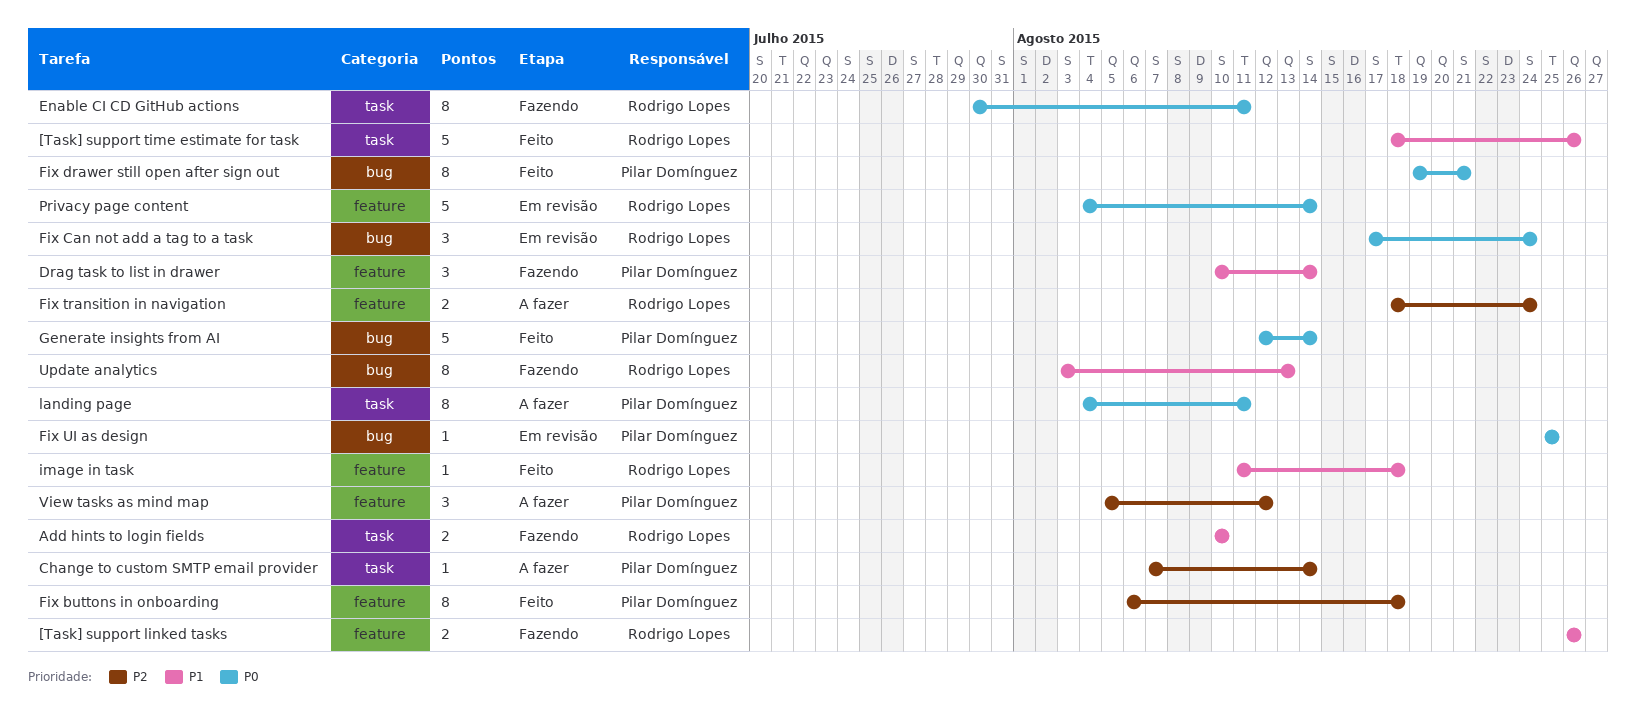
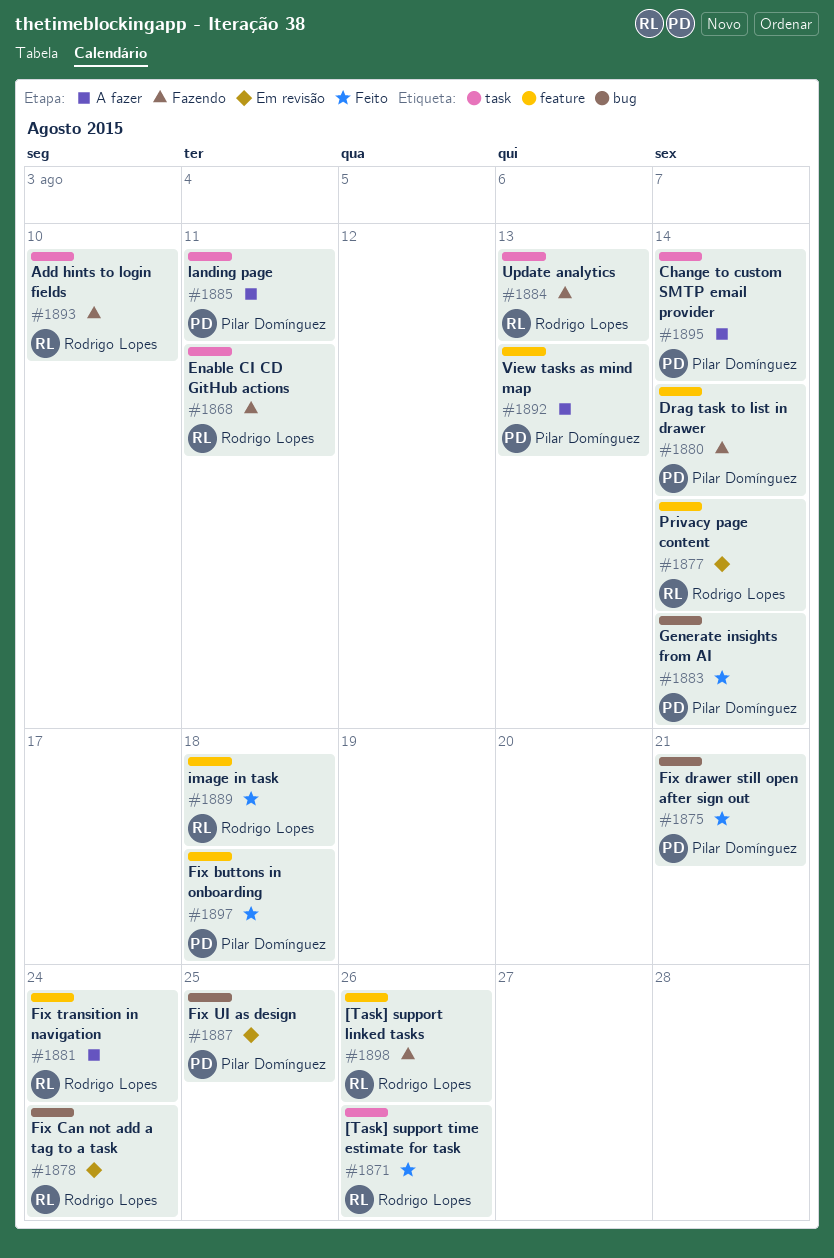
Update analytics, label: bug -> task
View tasks as mind map, due: Aug 12 -> Aug 13

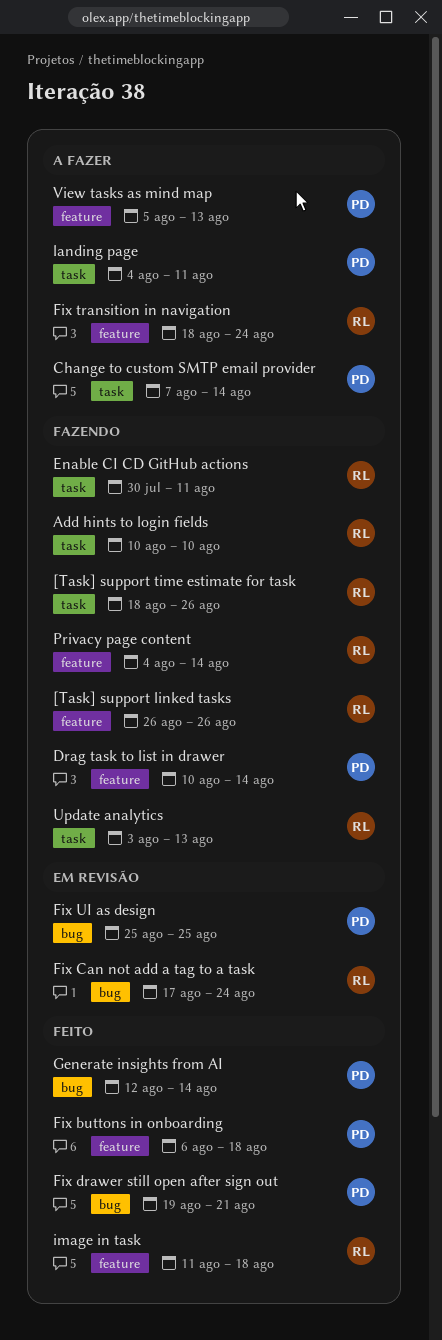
[Task] support time estimate for task, status: Feito -> Fazendo
Privacy page content, status: Em revisão -> Fazendo

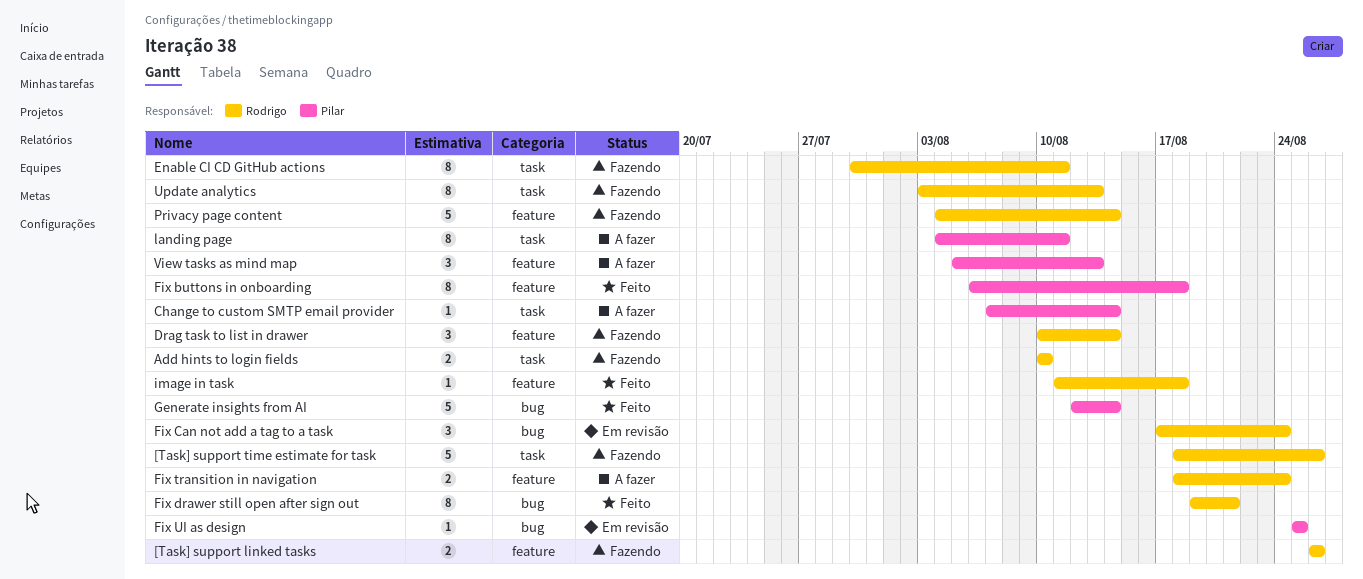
Drag task to list in drawer, owner: Pilar -> Rodrigo
Fix drawer still open after sign out, owner: Pilar -> Rodrigo

